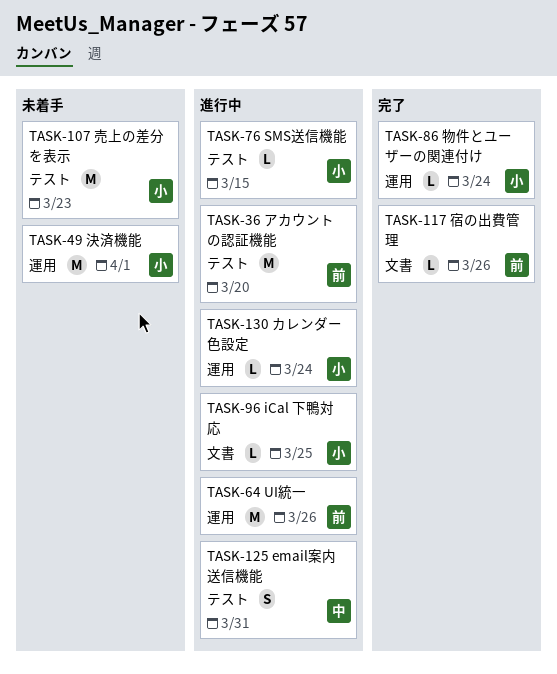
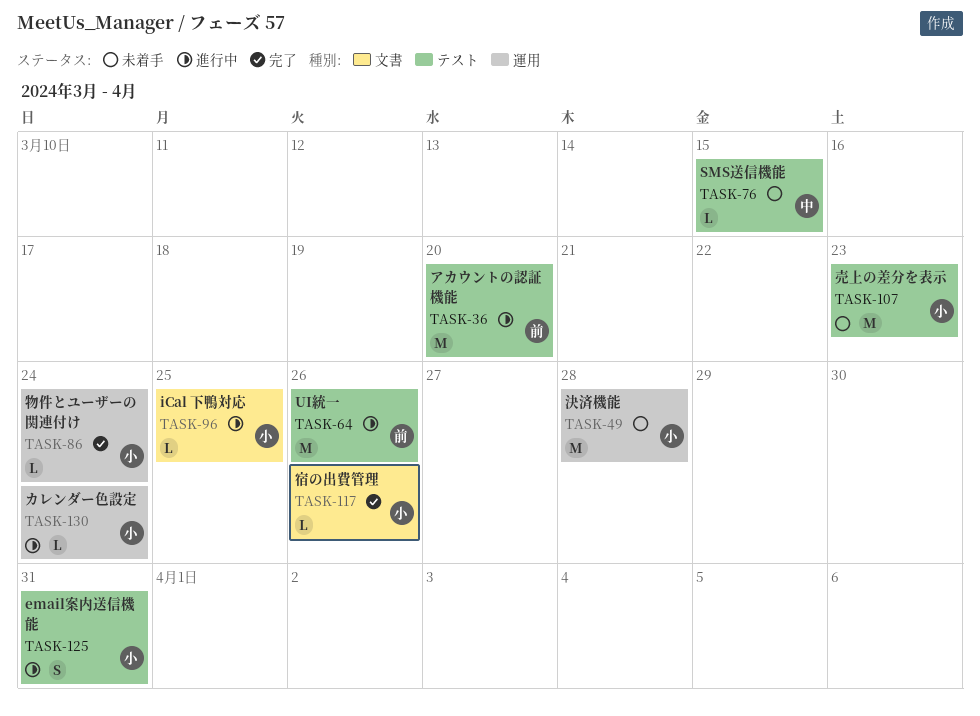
TASK-49, due: Apr 1 -> Mar 28
TASK-64, label: 運用 -> テスト
TASK-76, status: 進行中 -> 未着手
TASK-76, owner: 小 -> 中
TASK-117, owner: 前 -> 小
TASK-125, owner: 中 -> 小

